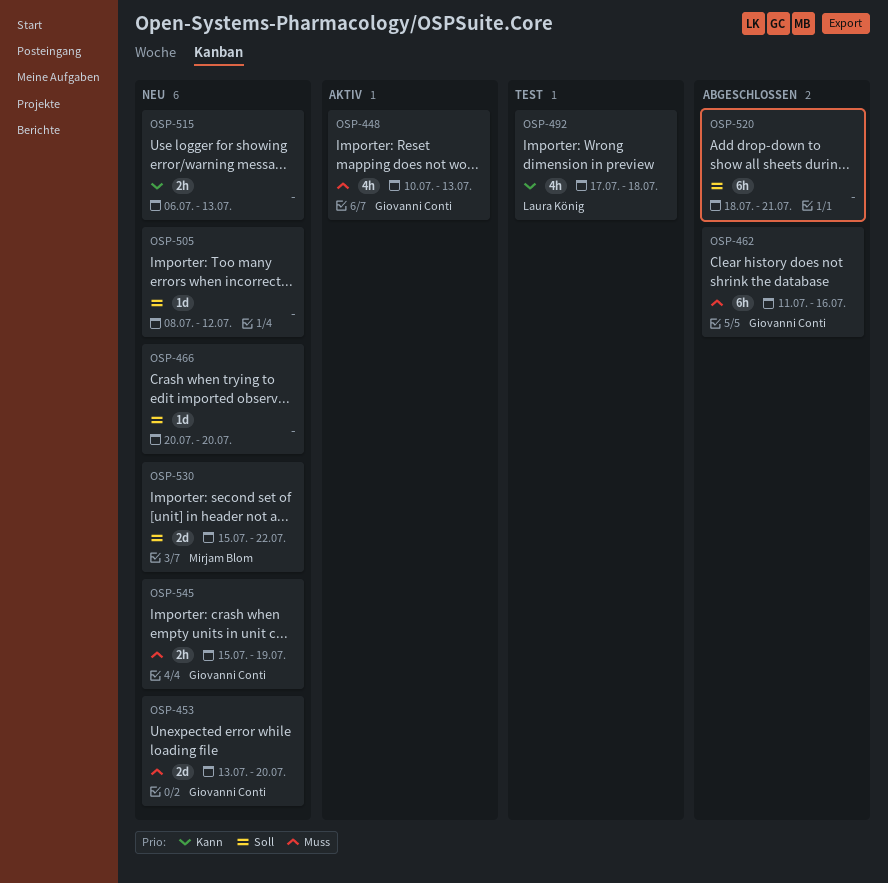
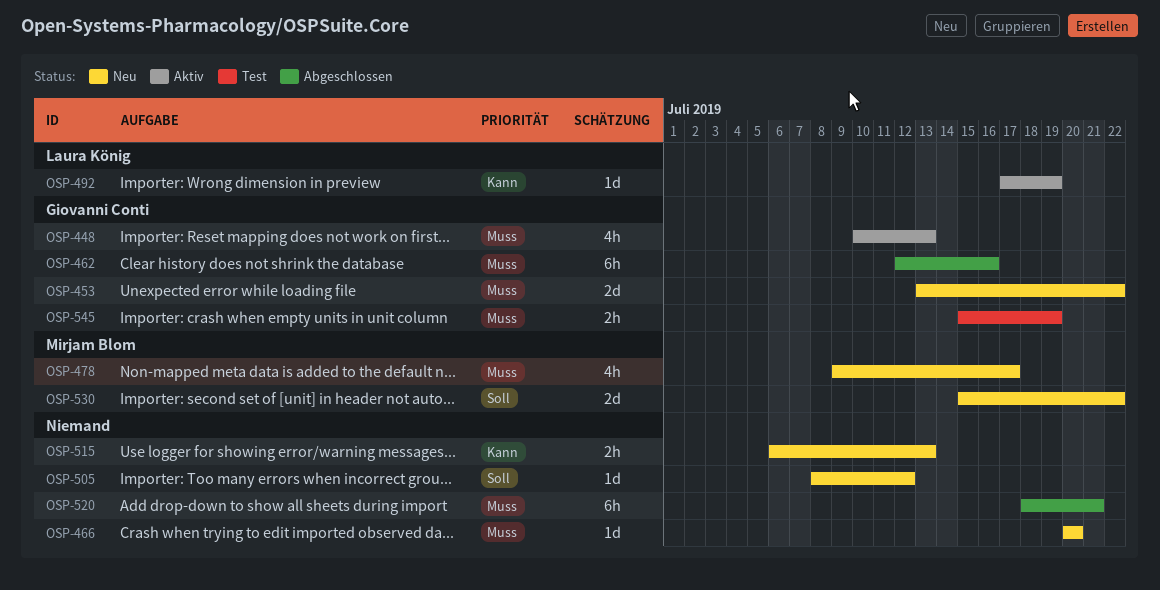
OSP-453, due: Jul 20 -> Jul 22
OSP-462, start: Jul 11 -> Jul 12
OSP-466, priority: Soll -> Muss
OSP-478: none -> present
OSP-492, status: Test -> Aktiv
OSP-492, estimate: 4h -> 1d
OSP-492, due: Jul 18 -> Jul 19
OSP-520, priority: Soll -> Muss
OSP-545, status: Neu -> Test

